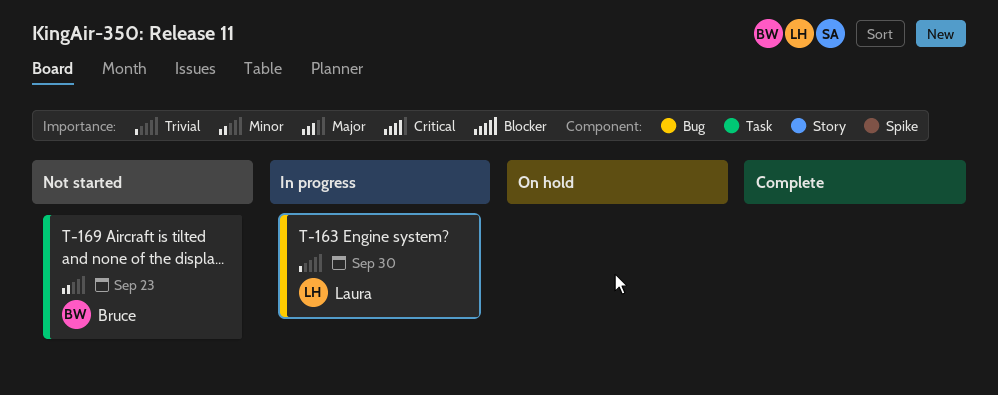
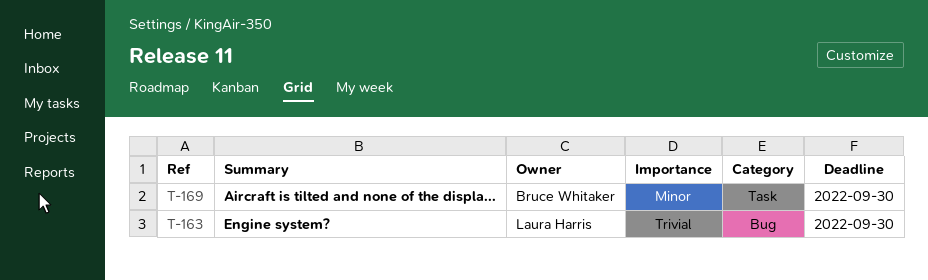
T-169, due: Sep 23 -> Sep 30

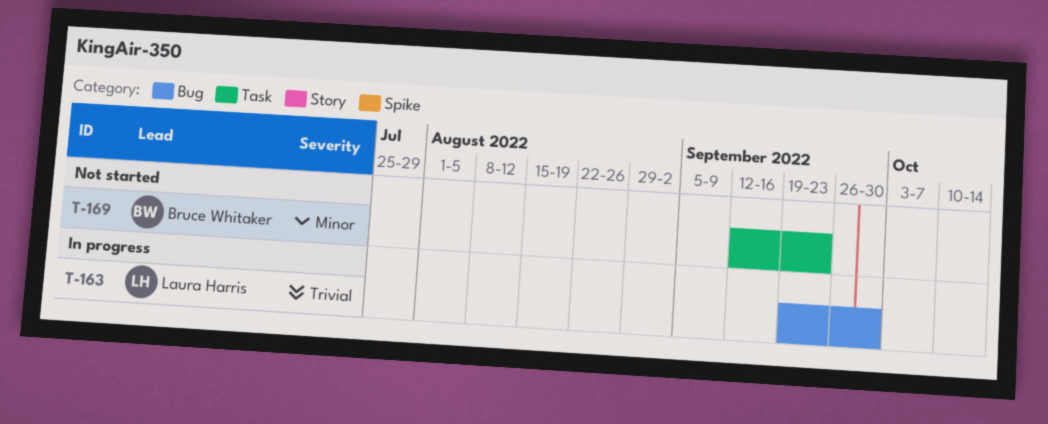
T-169, due: Sep 30 -> Sep 23

